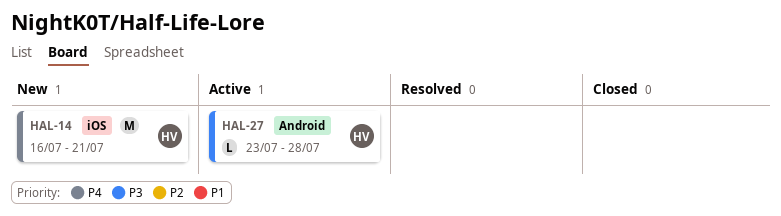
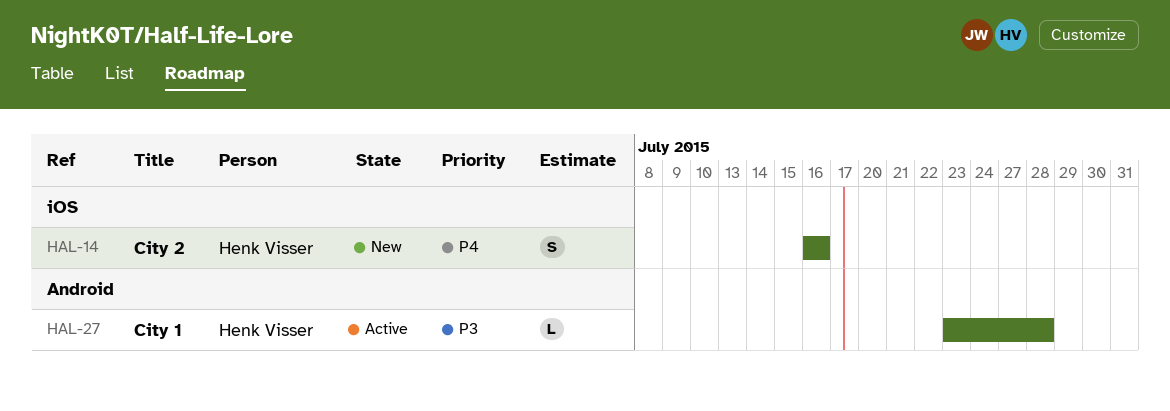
HAL-14, estimate: M -> S
HAL-14, due: Jul 21 -> Jul 16

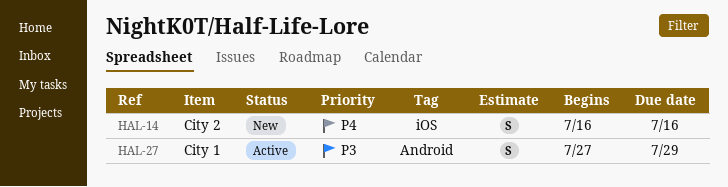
HAL-27, estimate: L -> S
HAL-27, start: Jul 23 -> Jul 27
HAL-27, due: Jul 28 -> Jul 29

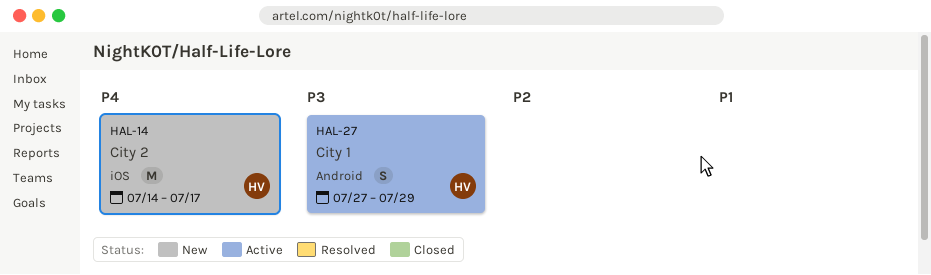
HAL-14, estimate: S -> M
HAL-14, start: Jul 16 -> Jul 14
HAL-14, due: Jul 16 -> Jul 17

